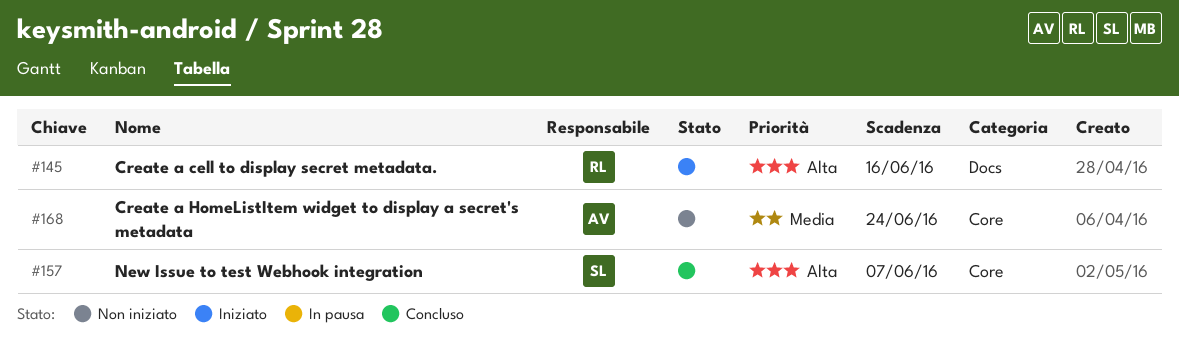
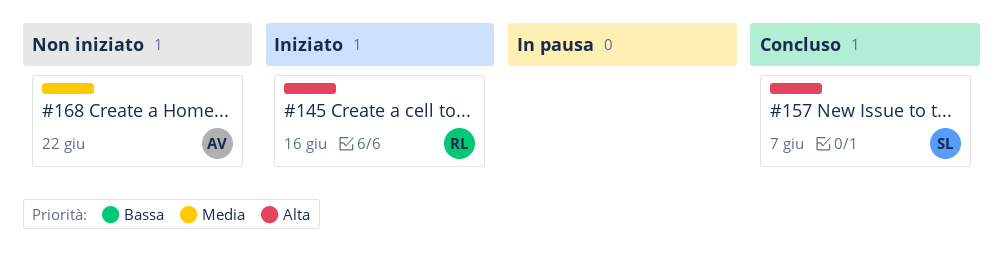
#168, due: Jun 24 -> Jun 22

